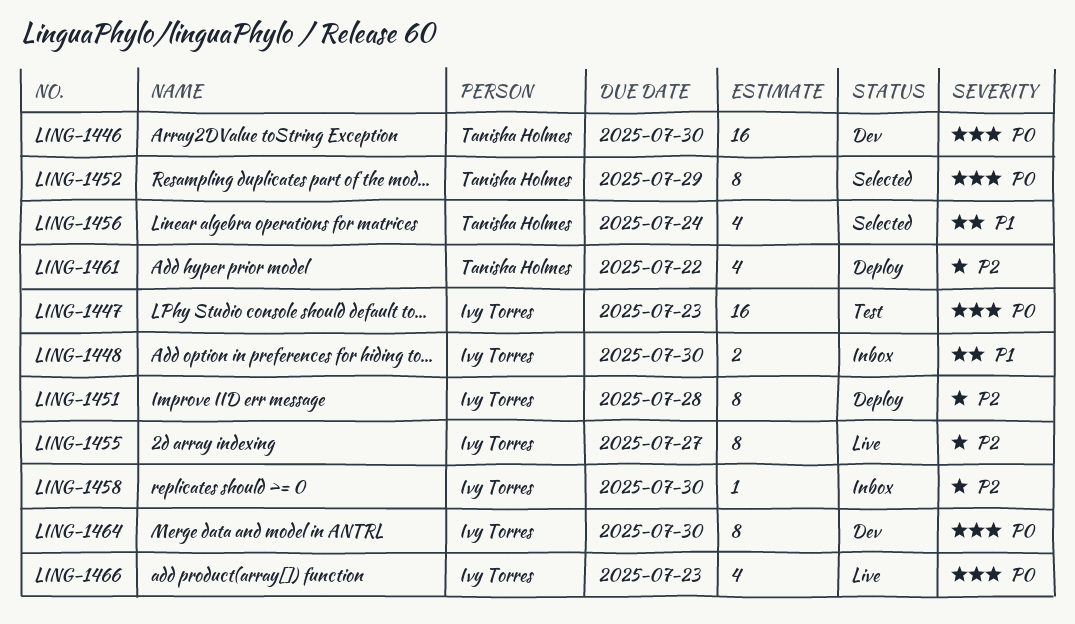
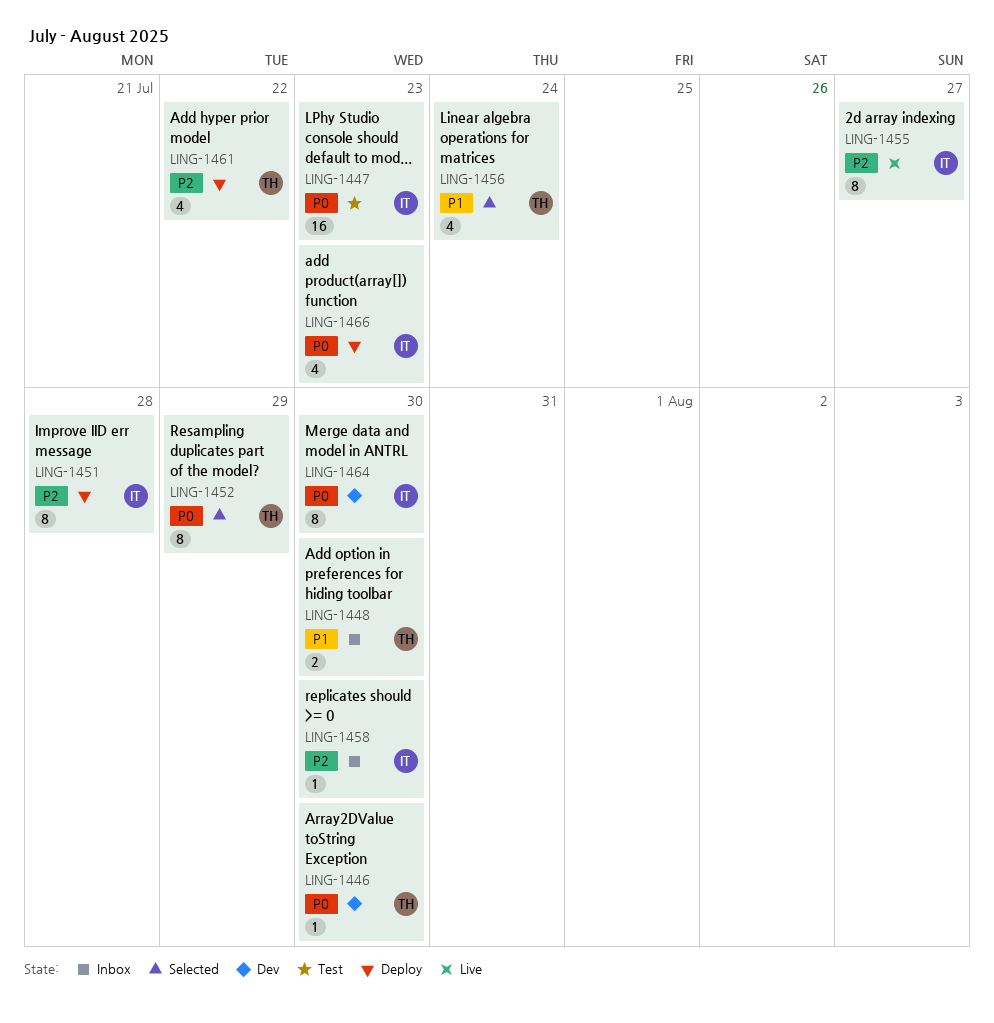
LING-1446, estimate: 16 -> 1
LING-1448, owner: Ivy Torres -> Tanisha Holmes
LING-1466, status: Live -> Deploy

